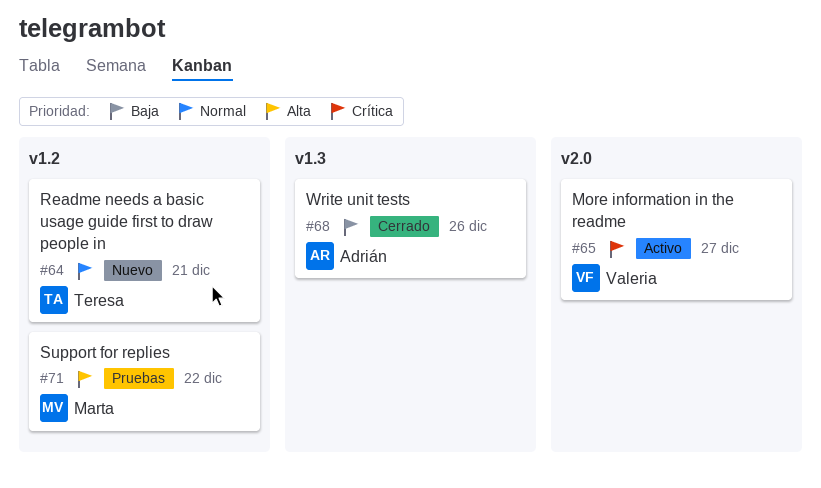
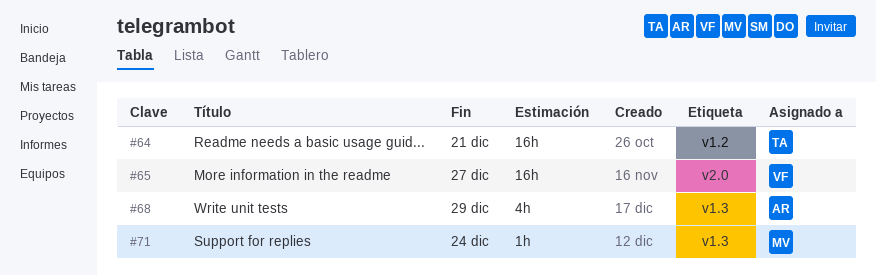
#68, due: Dec 26 -> Dec 29
#71, label: v1.2 -> v1.3
#71, due: Dec 22 -> Dec 24

